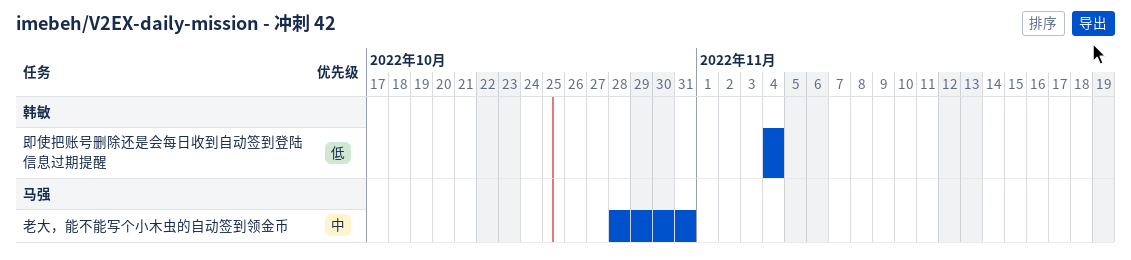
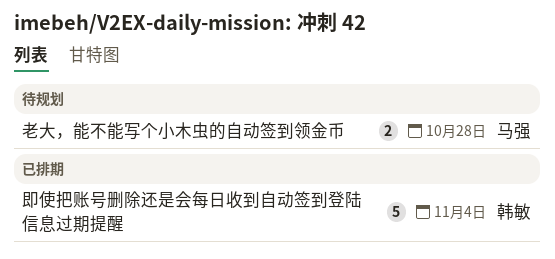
老大，能不能写个小木虫的自动签到领金币, due: Oct 31 -> Oct 28

